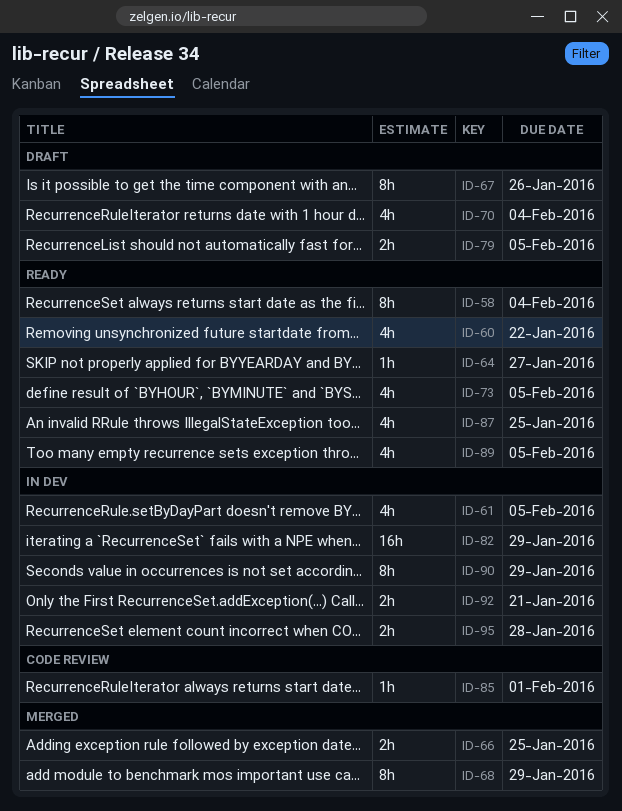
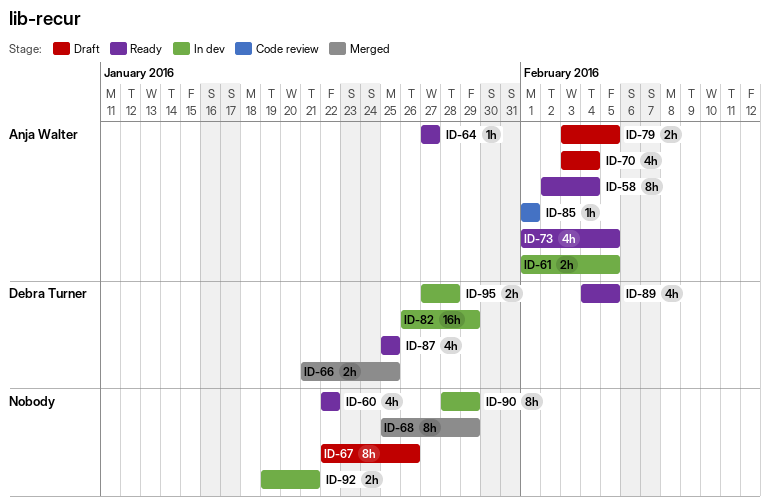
ID-61, estimate: 4h -> 2h

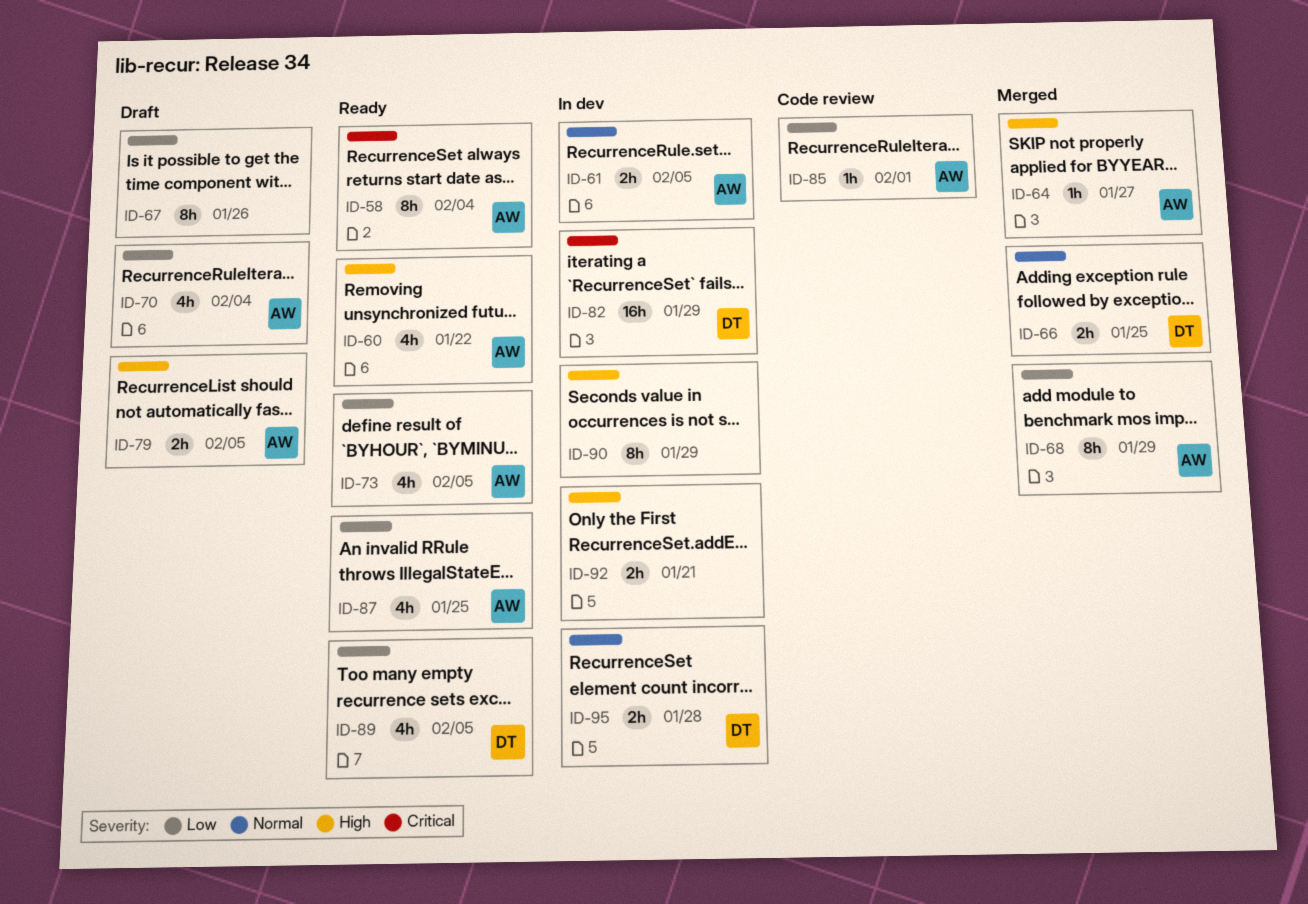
ID-60, owner: none -> Anja Walter
ID-64, status: Ready -> Merged
ID-68, owner: none -> Anja Walter
ID-87, owner: Debra Turner -> Anja Walter

